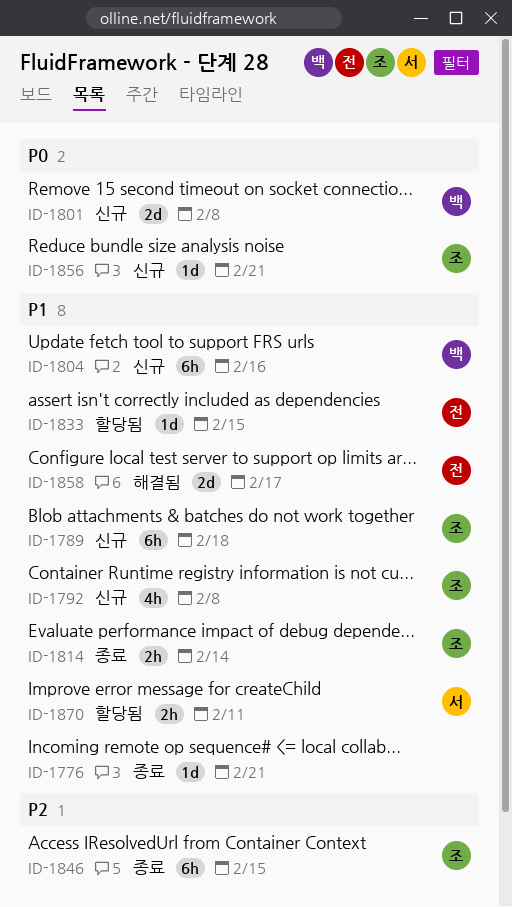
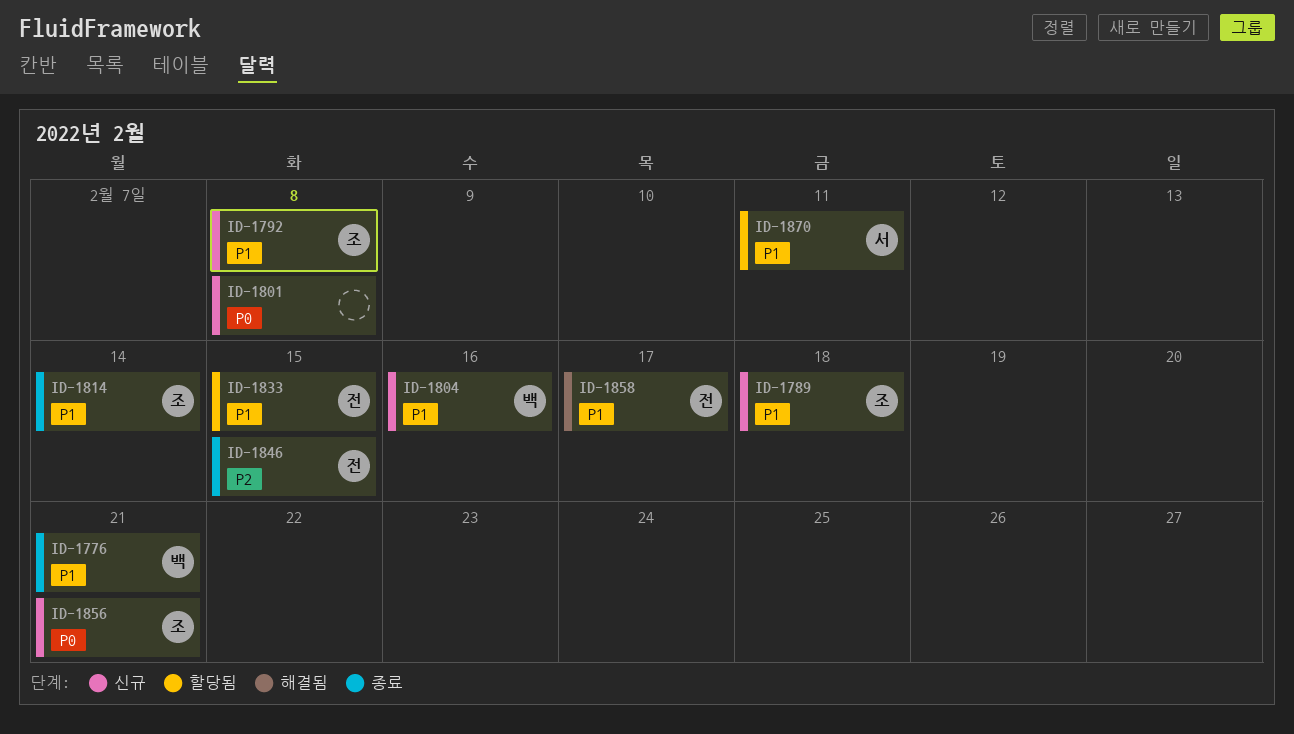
ID-1776, owner: none -> 백
ID-1801, owner: 백 -> none
ID-1846, owner: 조 -> 전

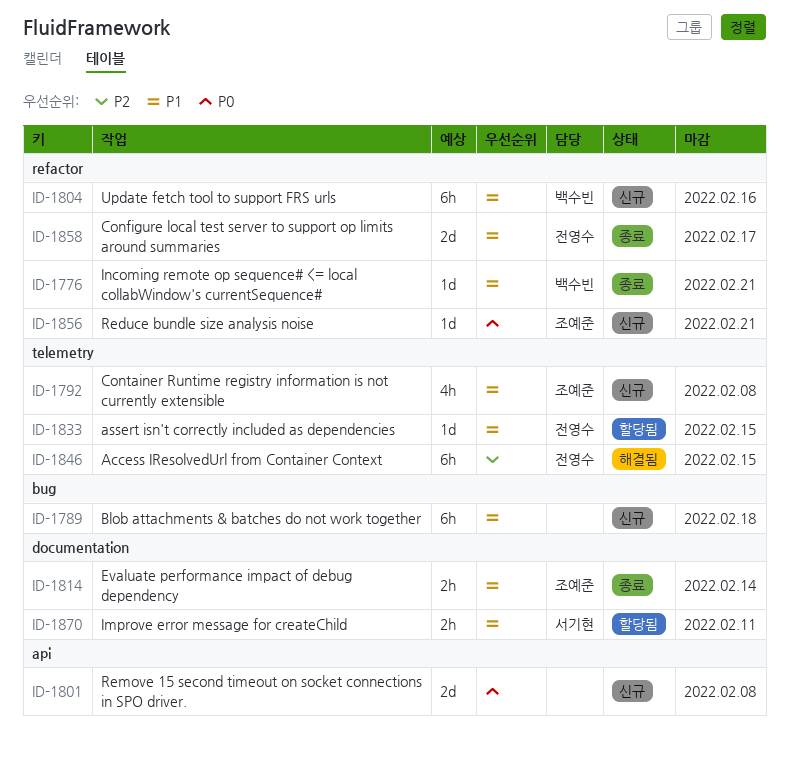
ID-1789, owner: 조예준 -> none
ID-1846, status: 종료 -> 해결됨
ID-1858, status: 해결됨 -> 종료

